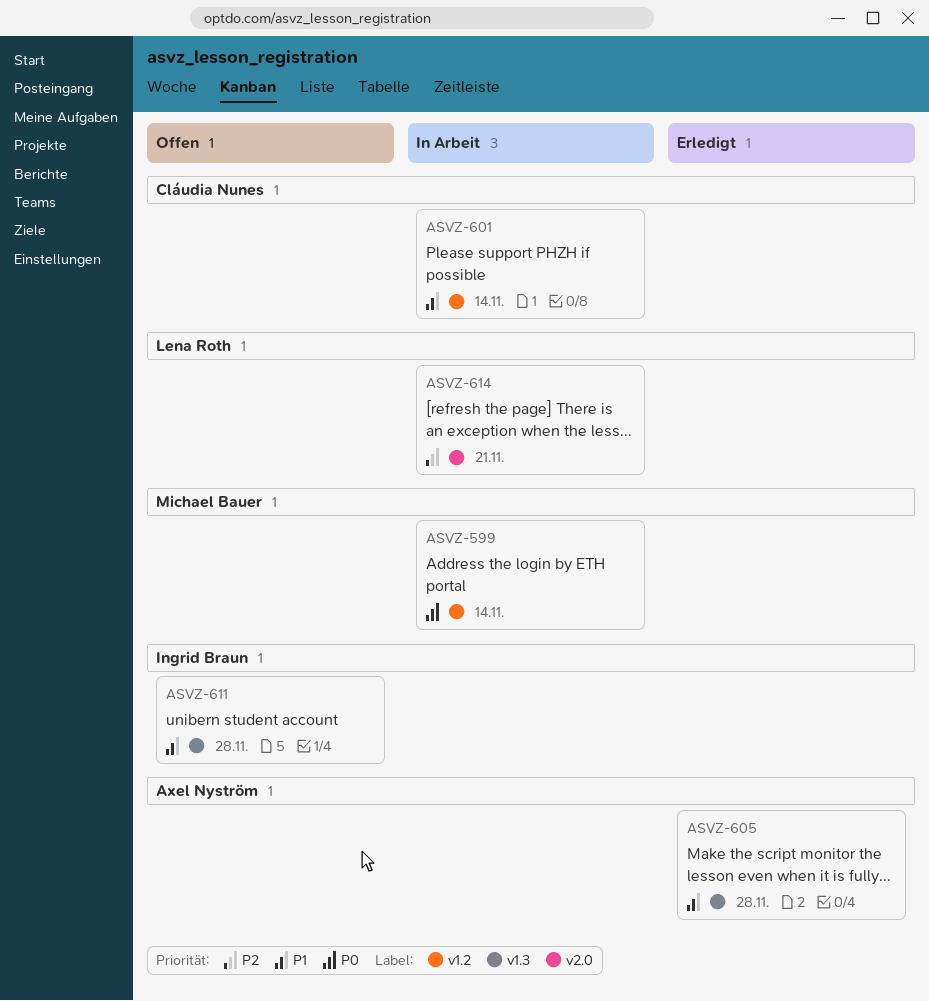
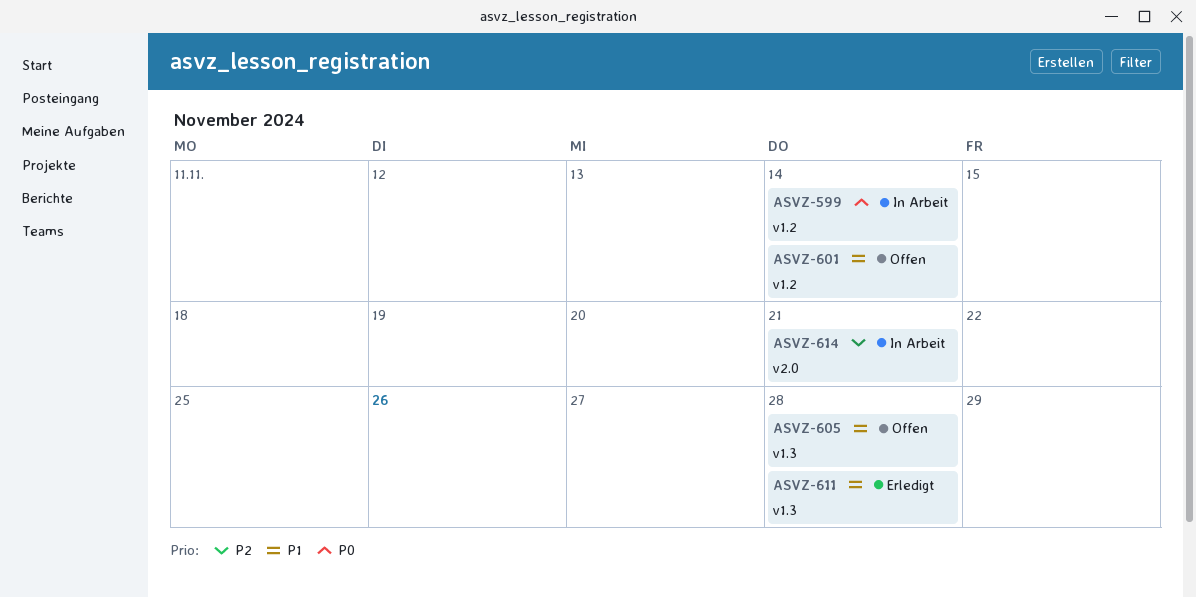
ASVZ-601, status: In Arbeit -> Offen
ASVZ-605, status: Erledigt -> Offen
ASVZ-611, status: Offen -> Erledigt

